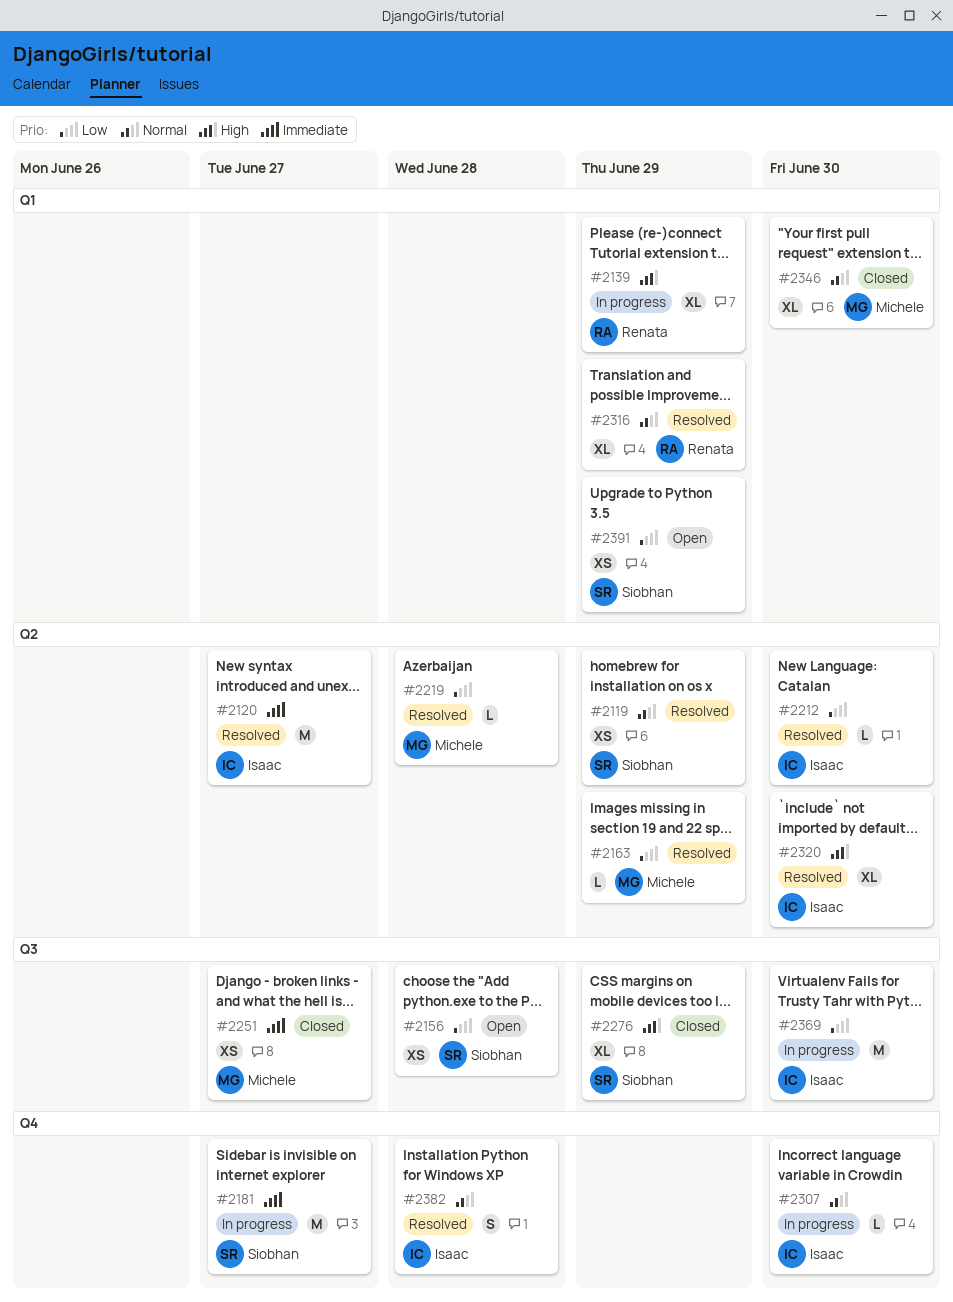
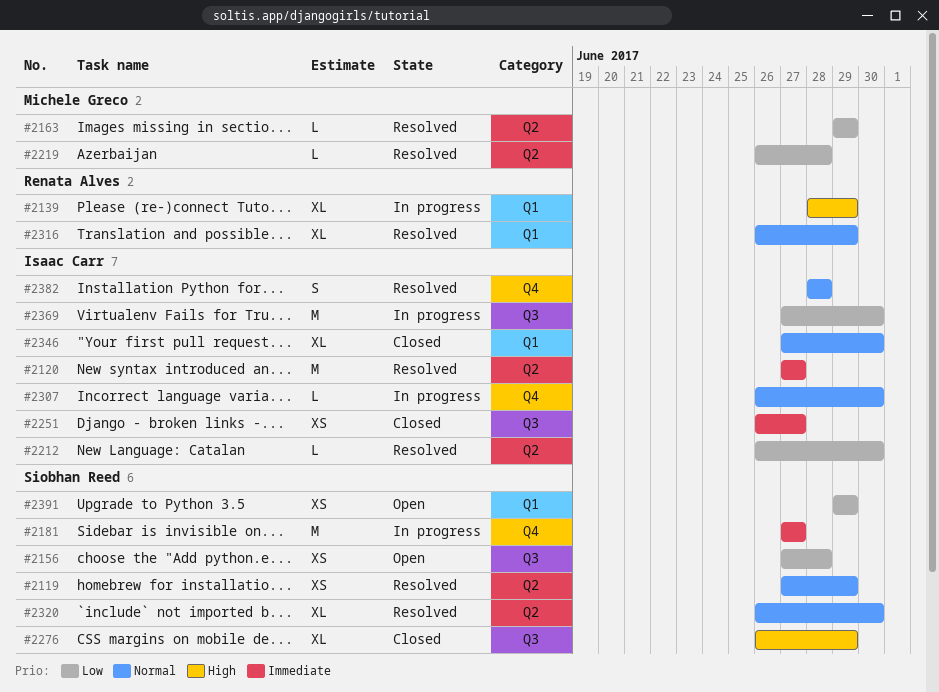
#2251, owner: Michele Greco -> Isaac Carr
#2320, owner: Isaac Carr -> Siobhan Reed
#2320, priority: High -> Normal
#2346, owner: Michele Greco -> Isaac Carr

